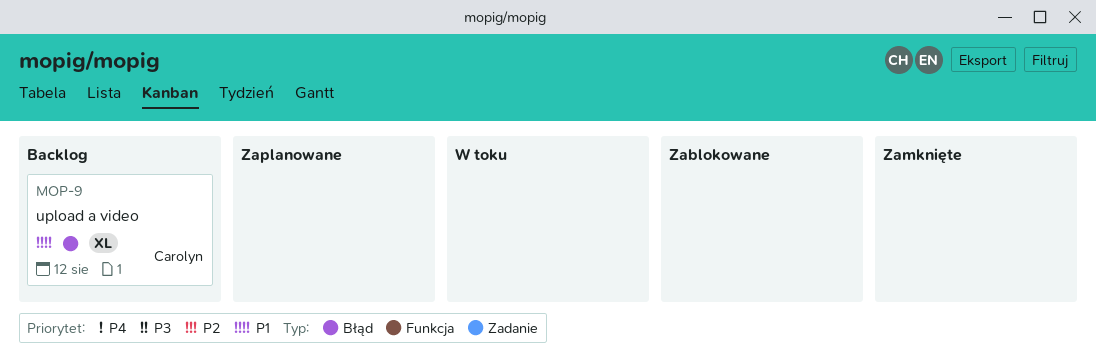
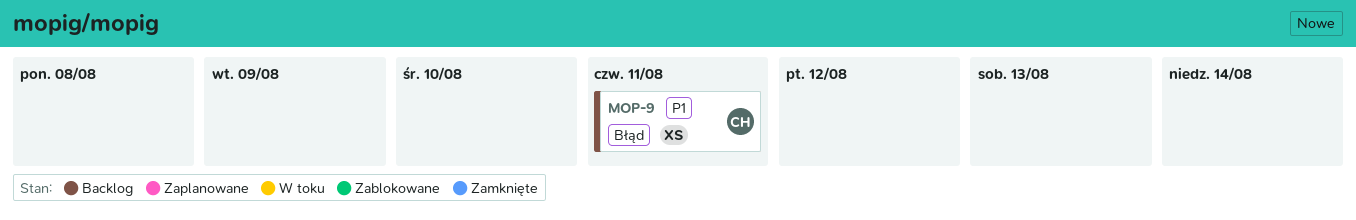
MOP-9, estimate: XL -> XS
MOP-9, due: Aug 12 -> Aug 11

